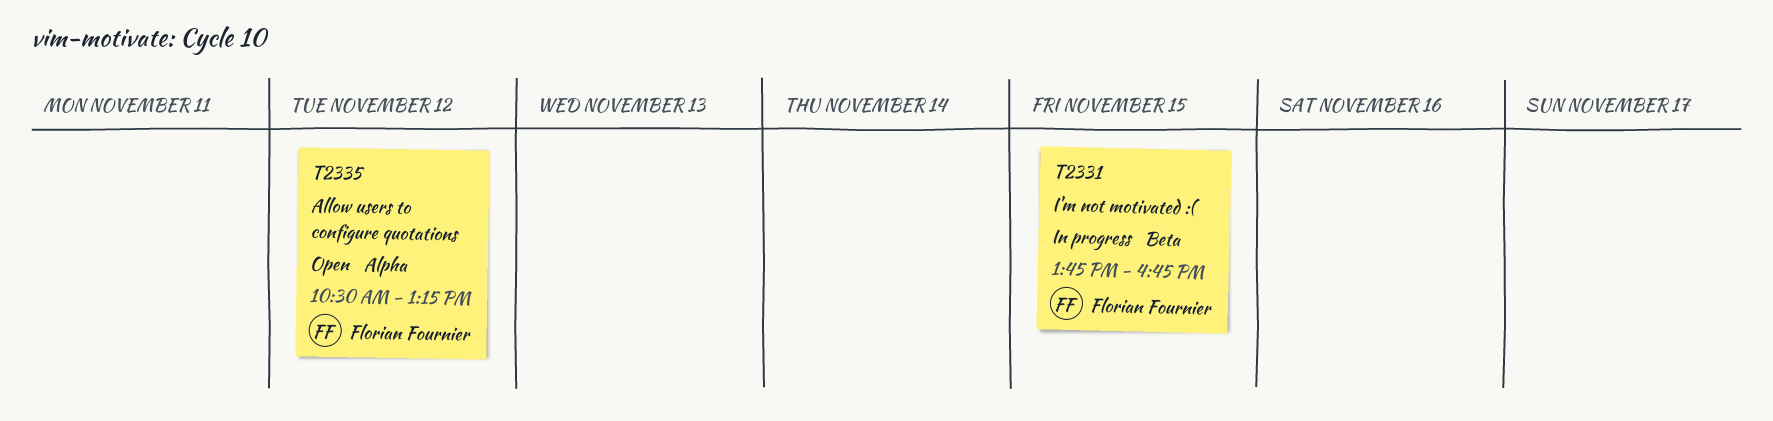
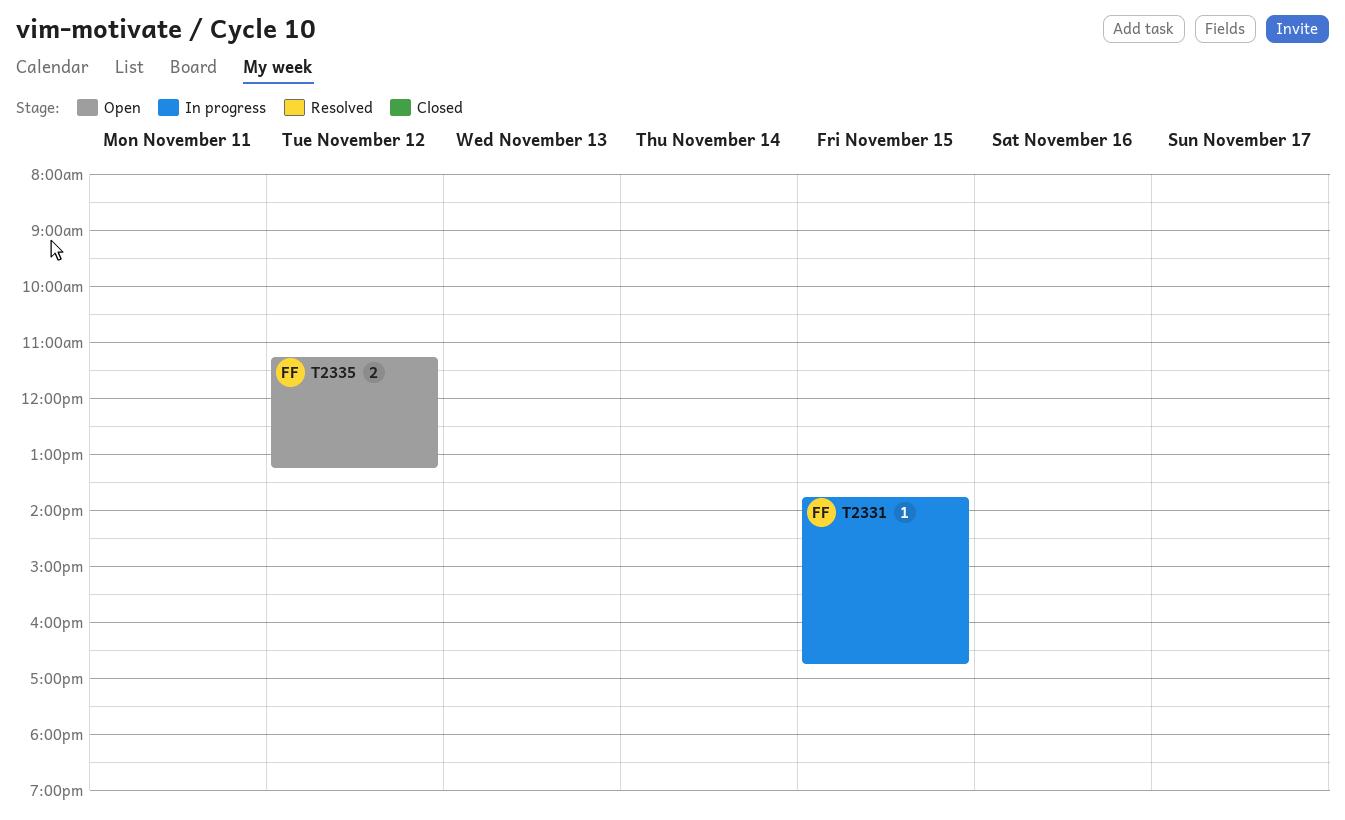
T2335, begins: 10:30 -> 11:15

